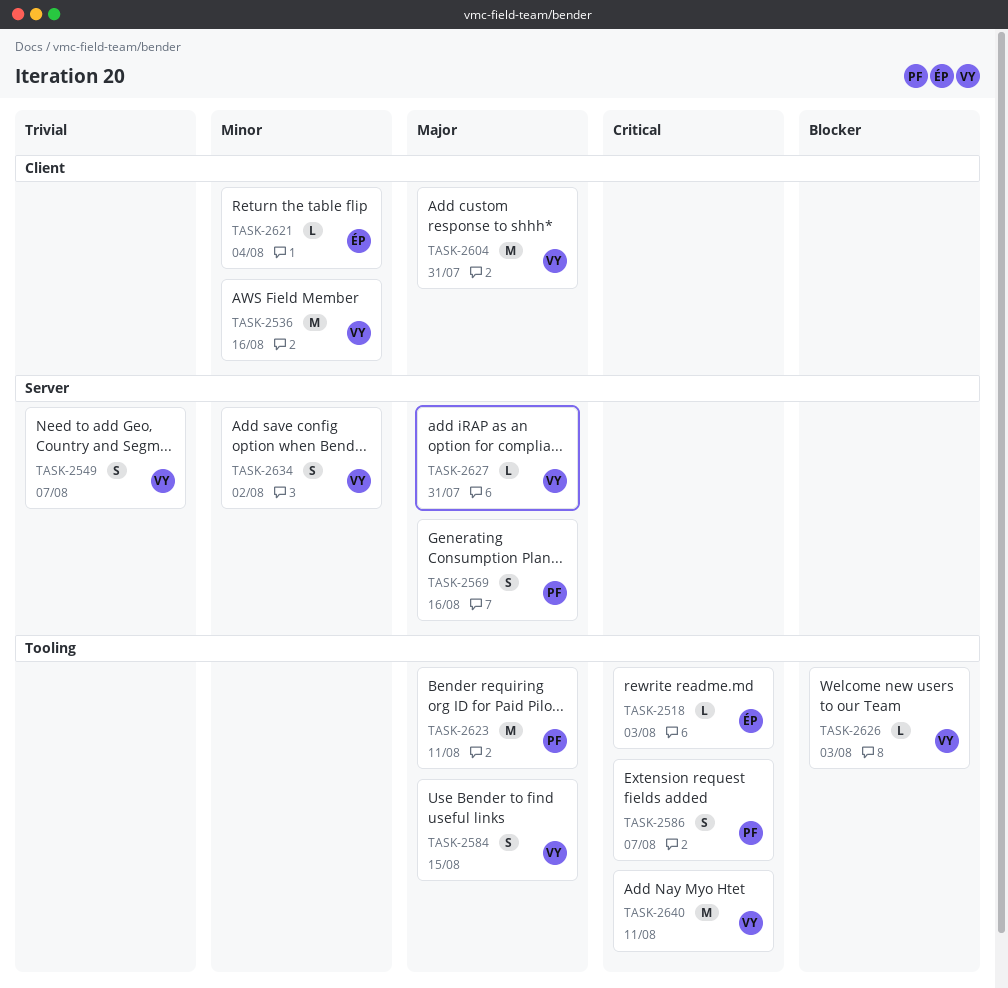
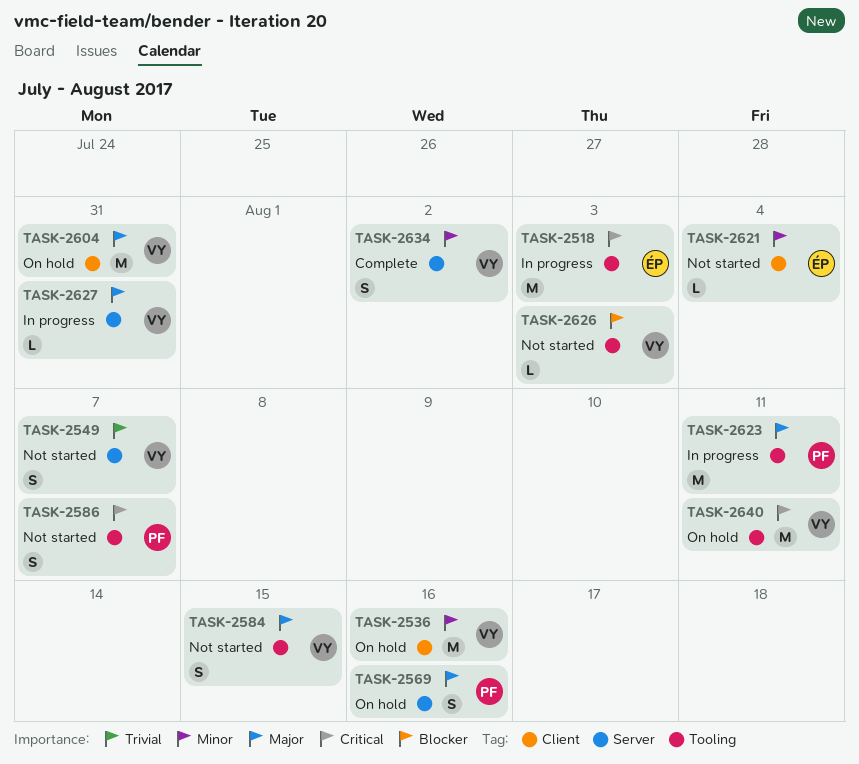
TASK-2518, estimate: L -> M

